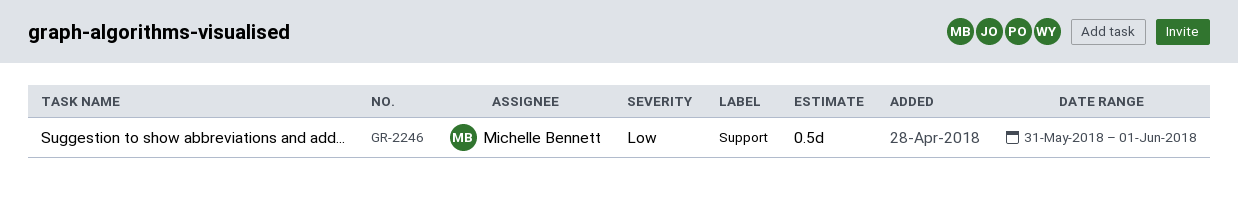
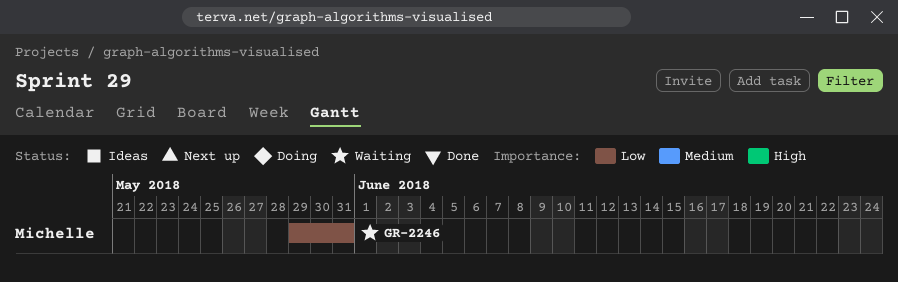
GR-2246, start: May 31 -> May 29
GR-2246, due: Jun 1 -> May 31

